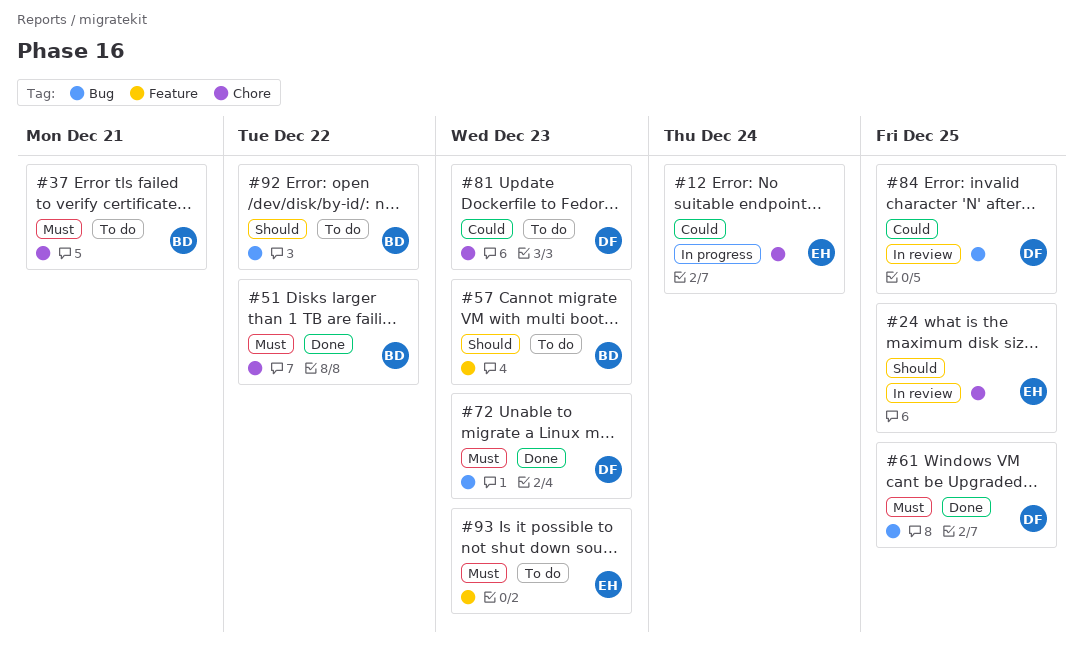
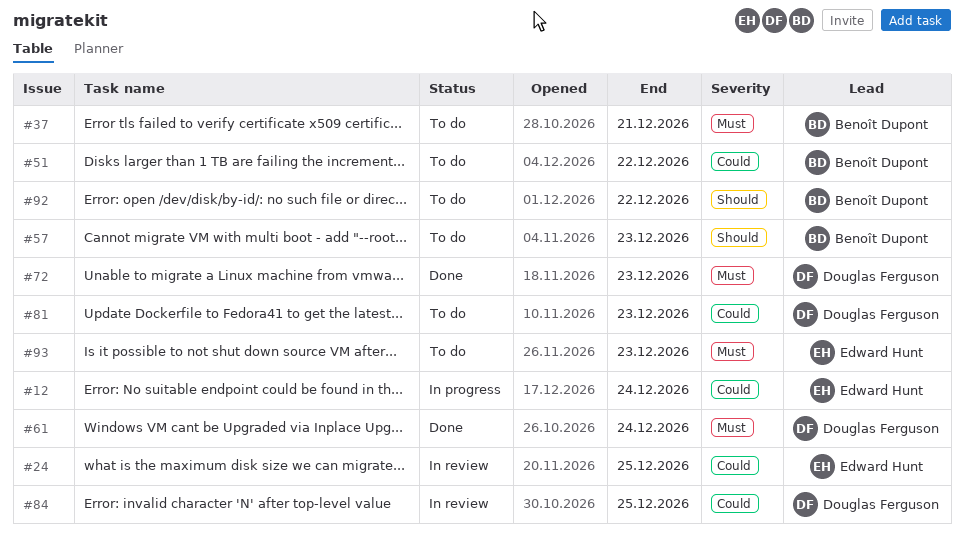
#24, priority: Should -> Could
#51, status: Done -> To do
#51, priority: Must -> Could
#61, due: Dec 25 -> Dec 24

